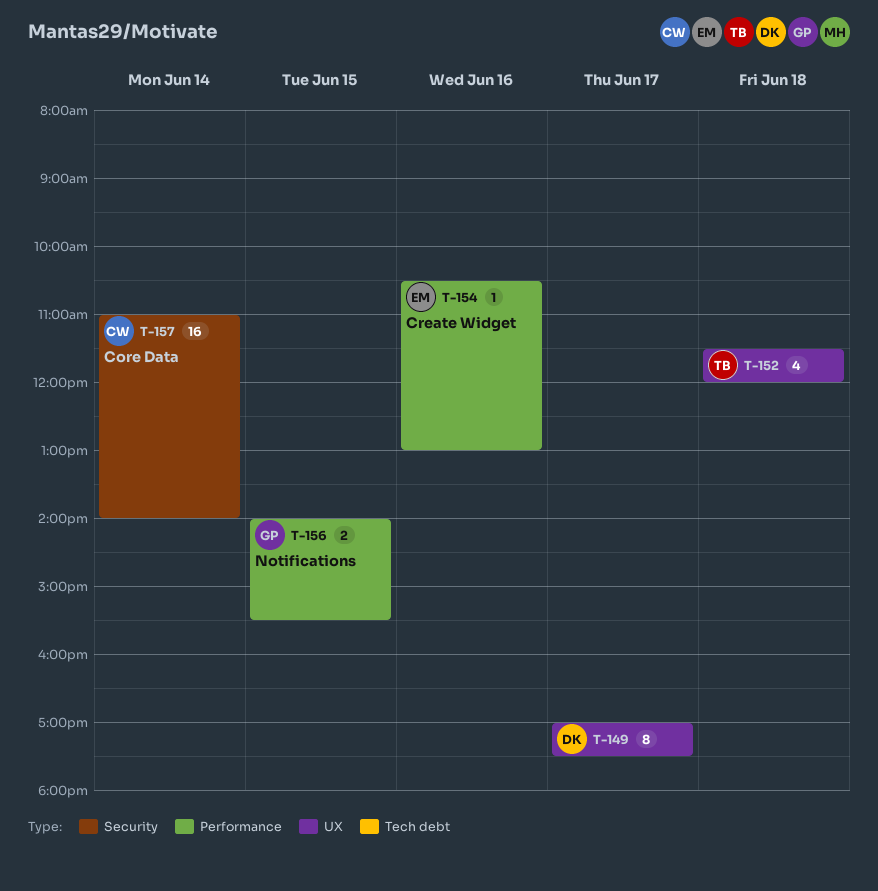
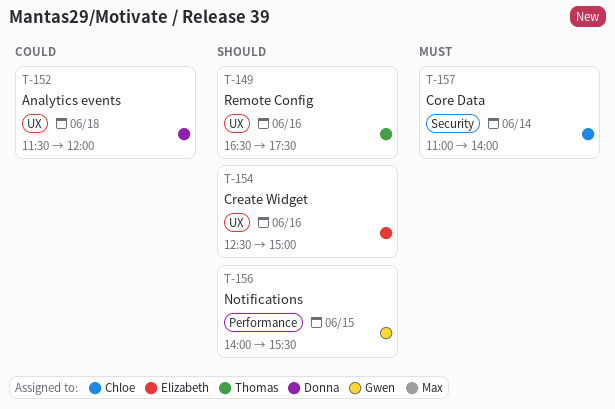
T-149, owner: Donna -> Thomas
T-149, day: Jun 17 -> Jun 16
T-149, begins: 17:00 -> 16:30
T-152, owner: Thomas -> Donna
T-154, label: Performance -> UX
T-154, begins: 10:30 -> 12:30
T-154, ends: 13:00 -> 15:00

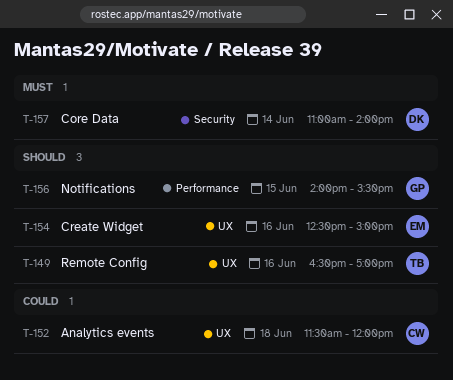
T-149, ends: 17:30 -> 17:00
T-152, owner: Donna -> Chloe
T-157, owner: Chloe -> Donna

